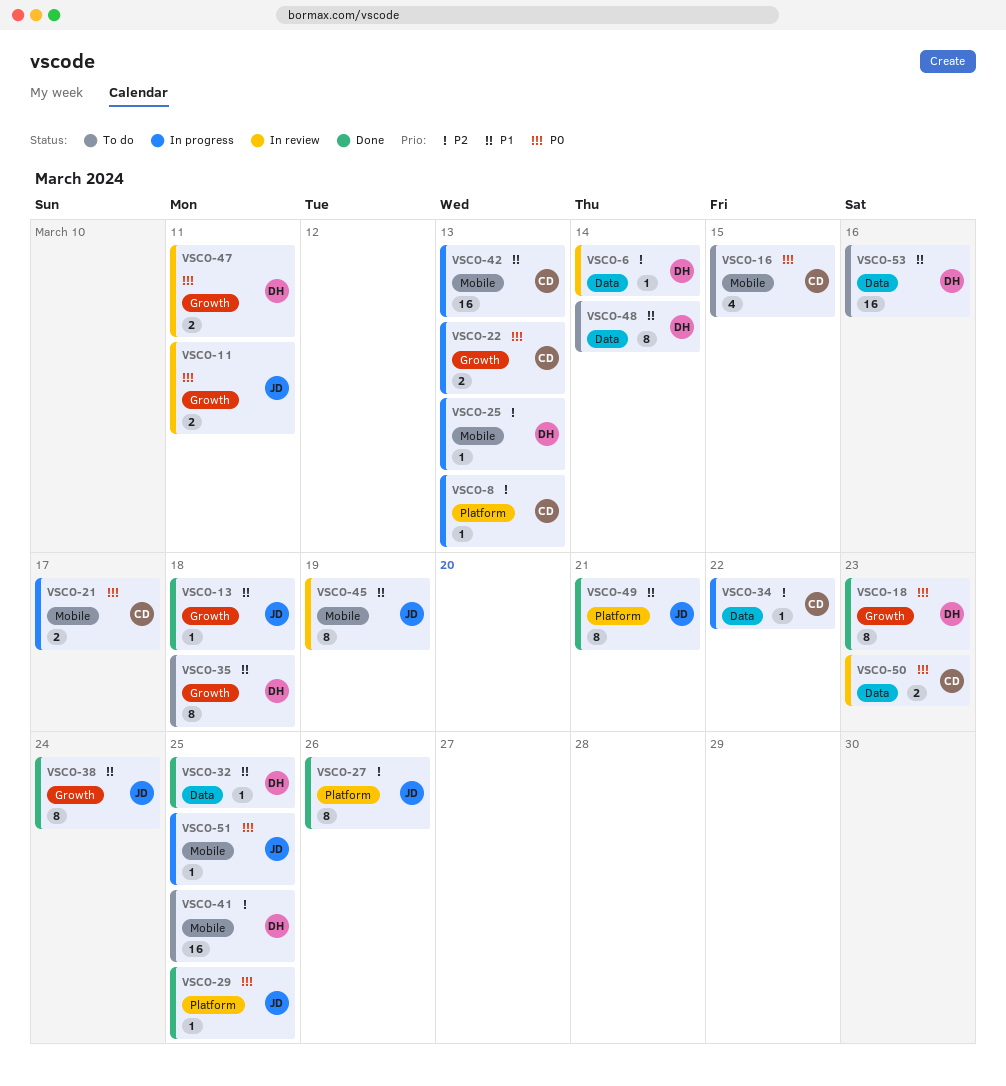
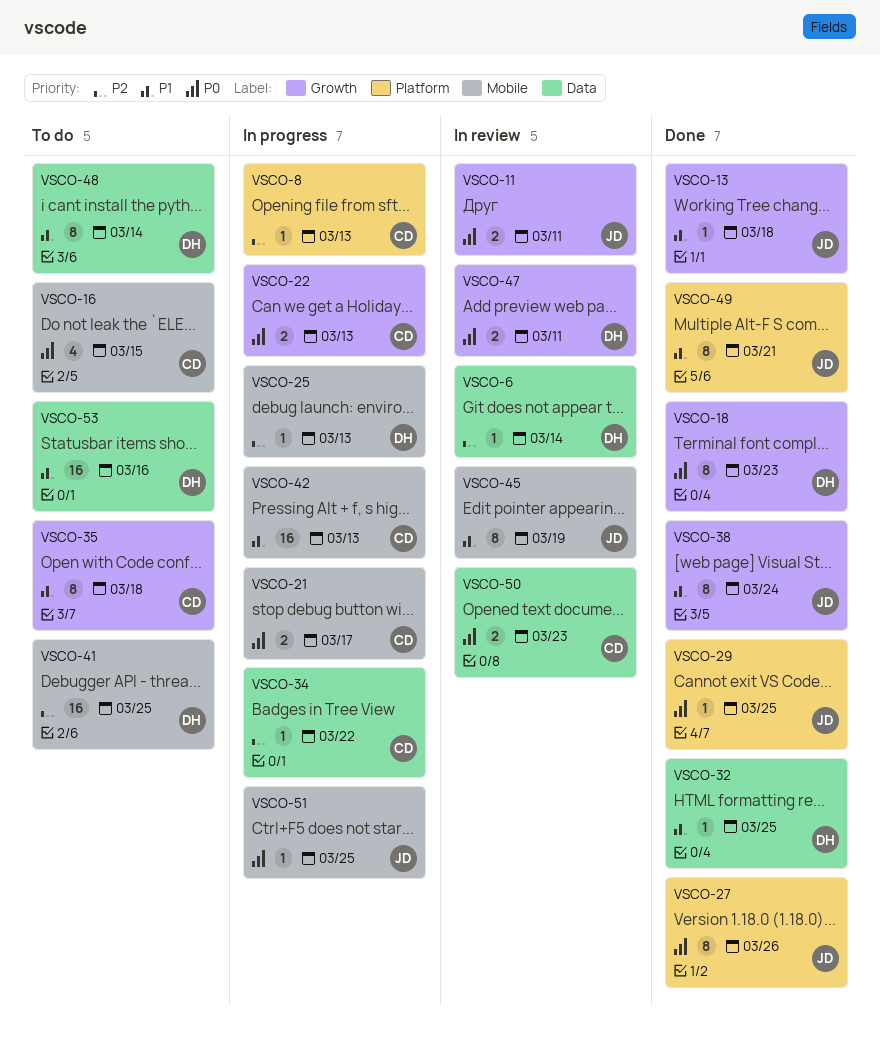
VSCO-27, priority: P2 -> P0
VSCO-35, owner: DH -> CD

